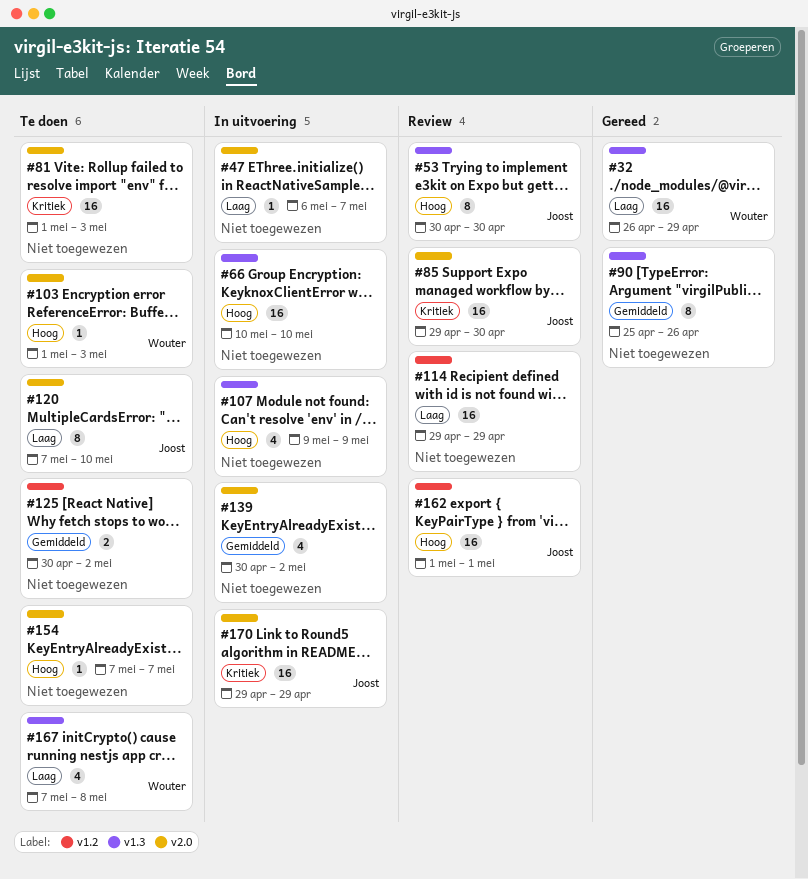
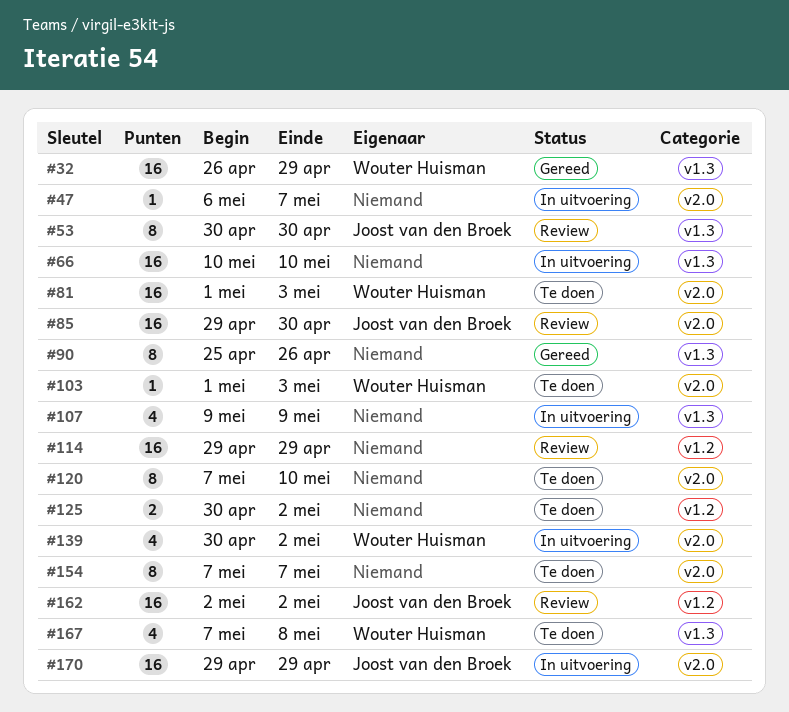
#81, owner: none -> Wouter Huisman
#120, owner: Joost van den Broek -> none
#139, owner: none -> Wouter Huisman
#154, estimate: 1 -> 8
#162, start: May 1 -> May 2
#162, due: May 1 -> May 2

